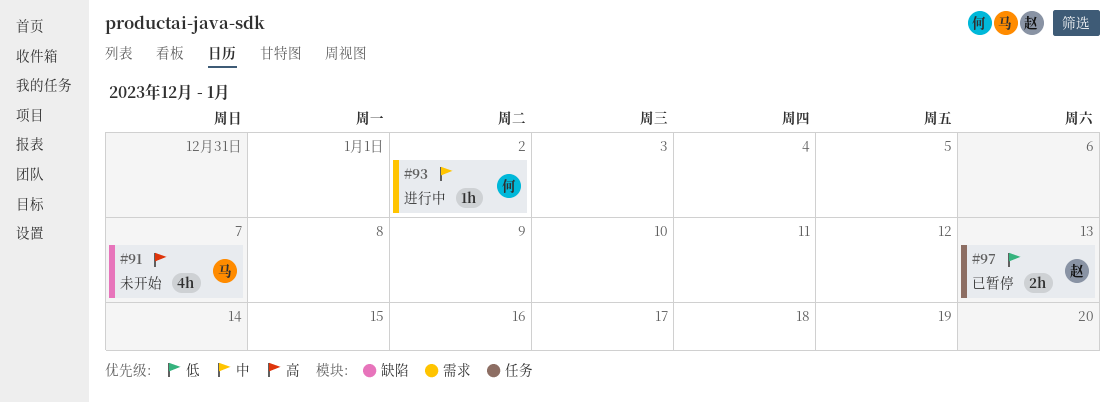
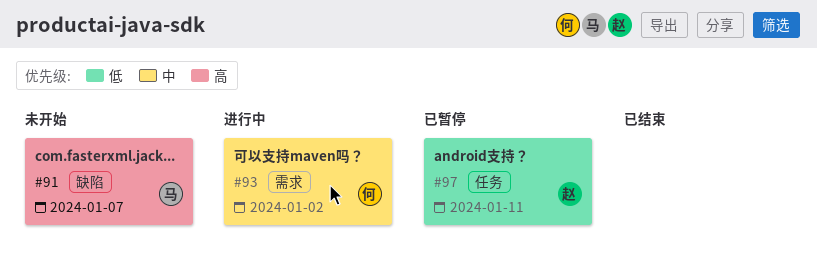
#97, due: Jan 13 -> Jan 11

